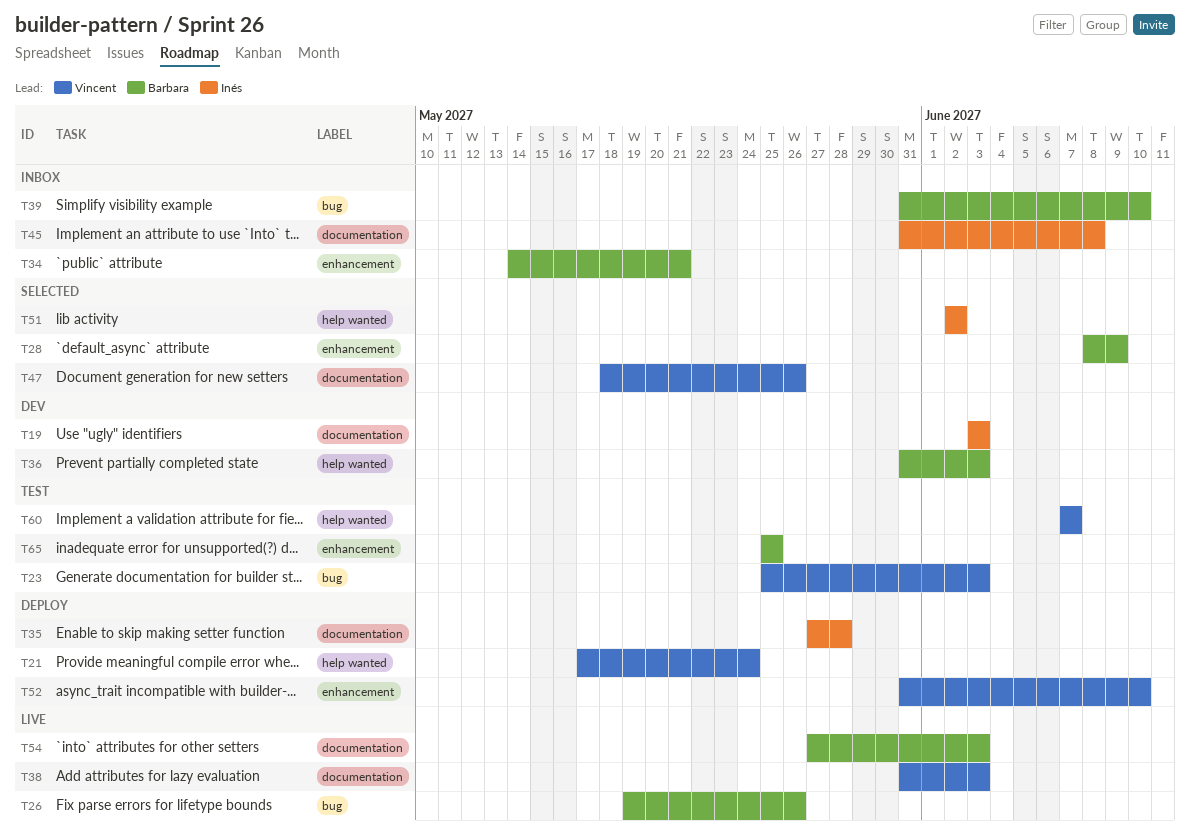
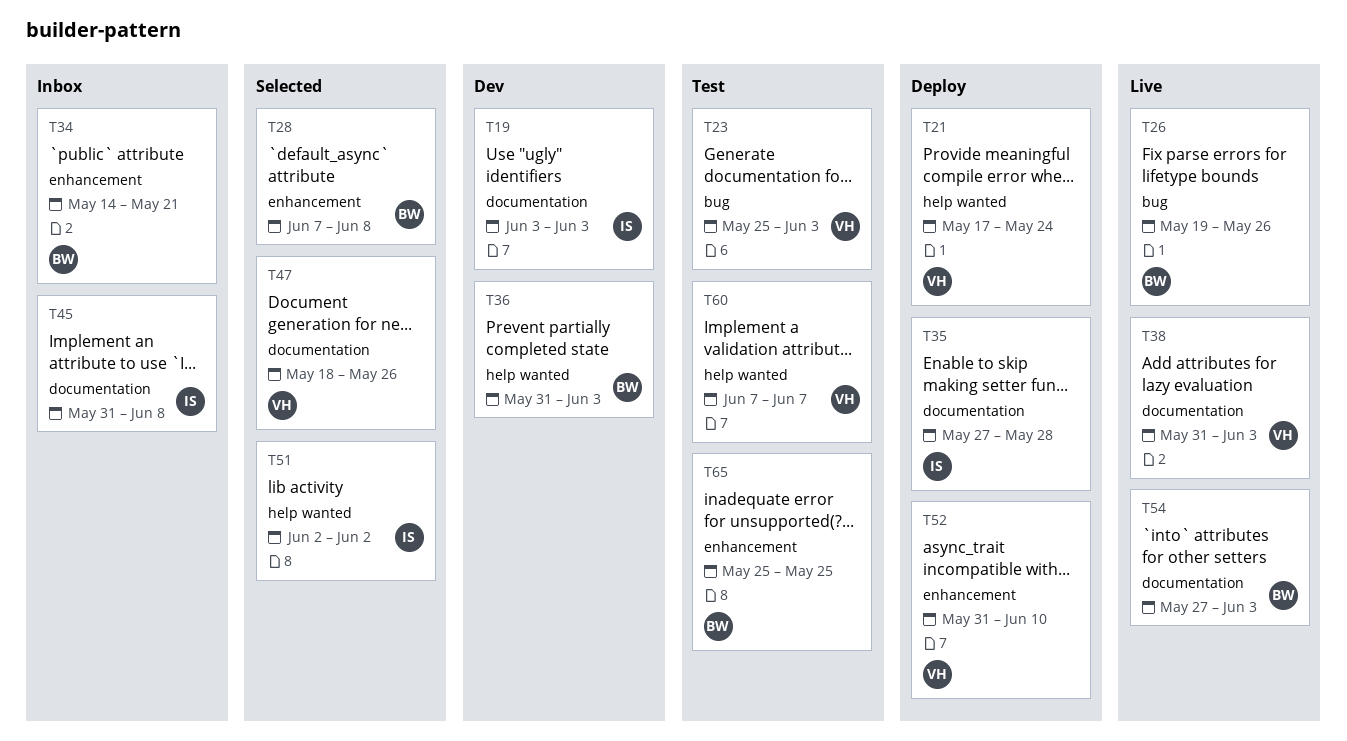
T28, start: Jun 8 -> Jun 7
T28, due: Jun 9 -> Jun 8
T39: present -> none

